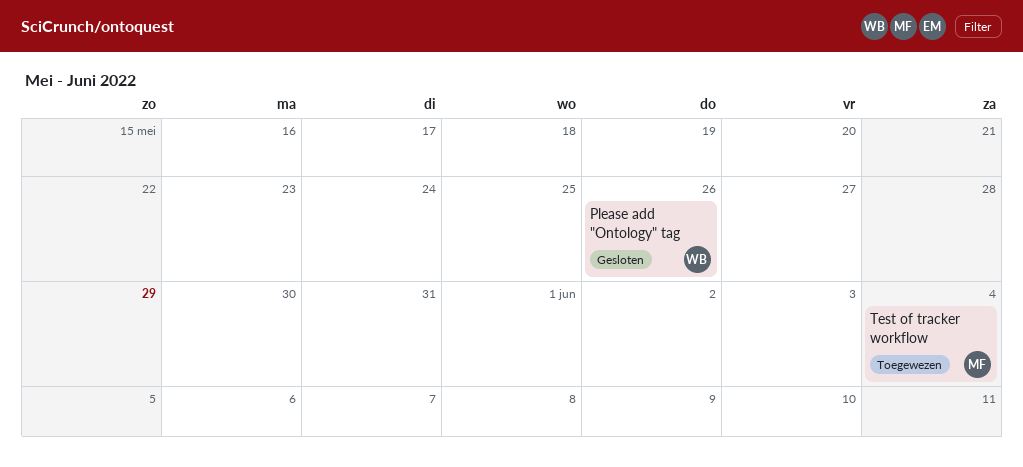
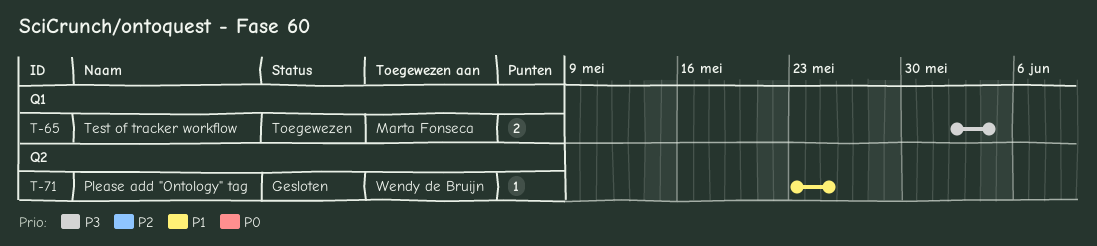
Please add "Ontology" tag, due: May 26 -> May 25

